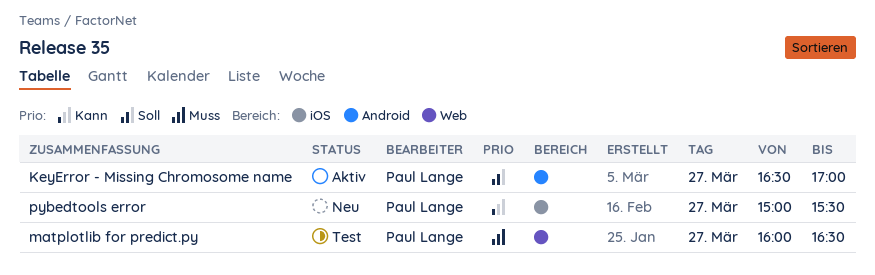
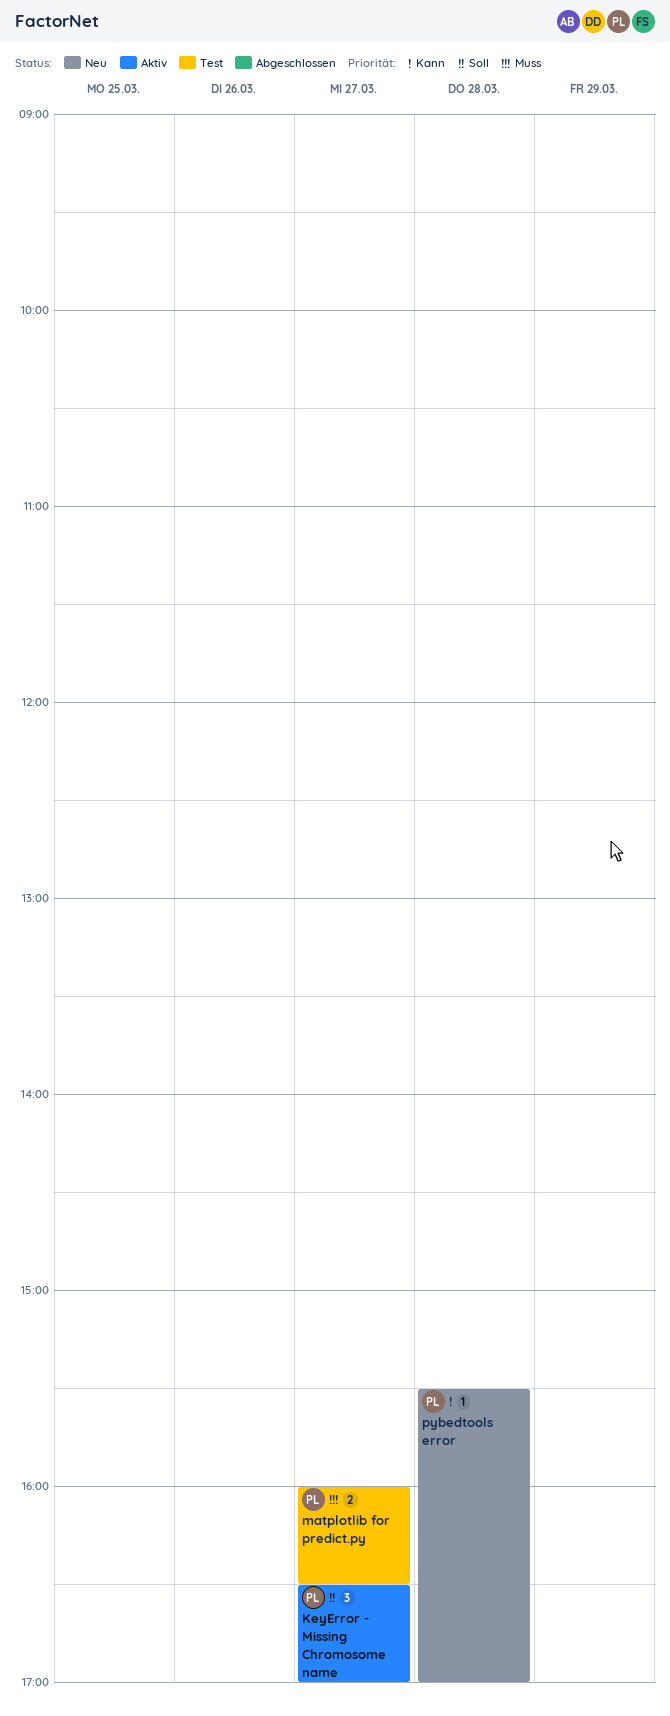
pybedtools error, day: Mar 27 -> Mar 28
pybedtools error, begins: 15:00 -> 15:30
pybedtools error, ends: 15:30 -> 17:00

